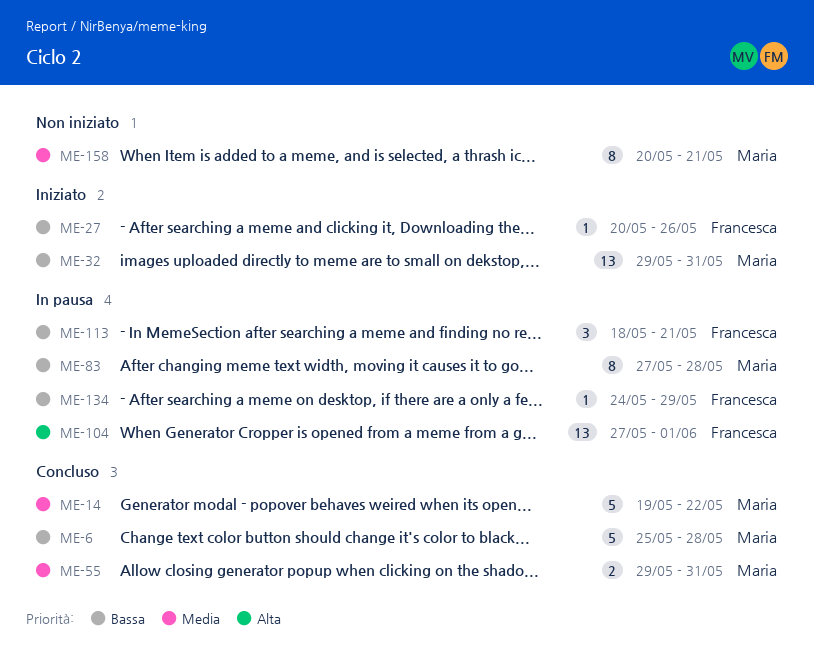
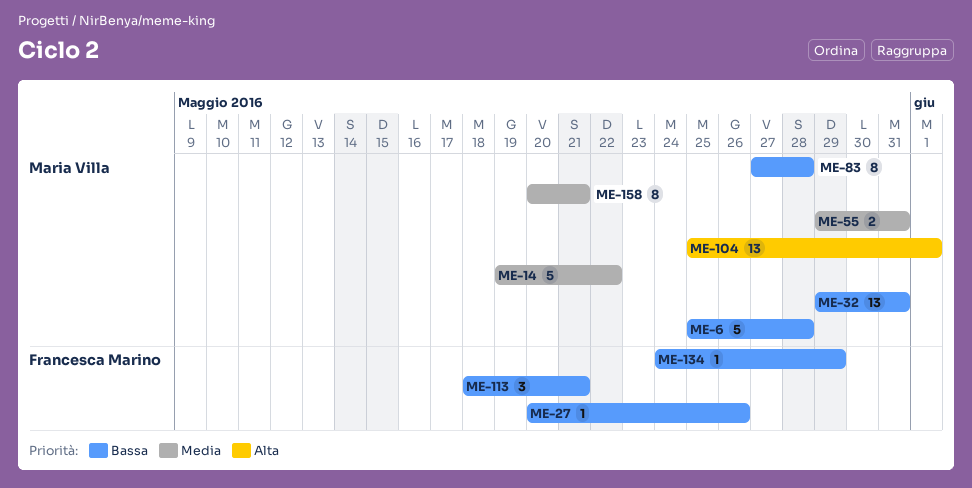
ME-104, owner: Francesca Marino -> Maria Villa
ME-104, start: May 27 -> May 25

